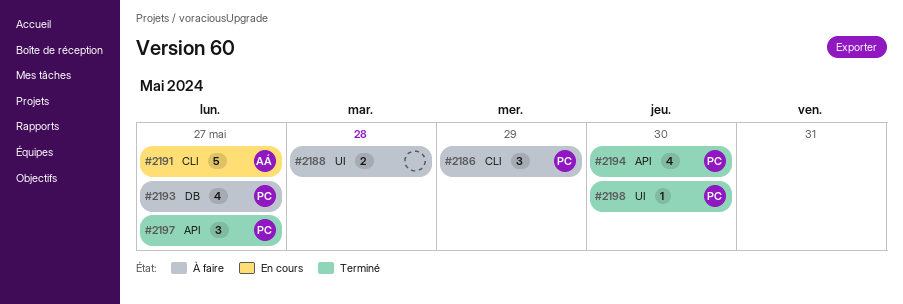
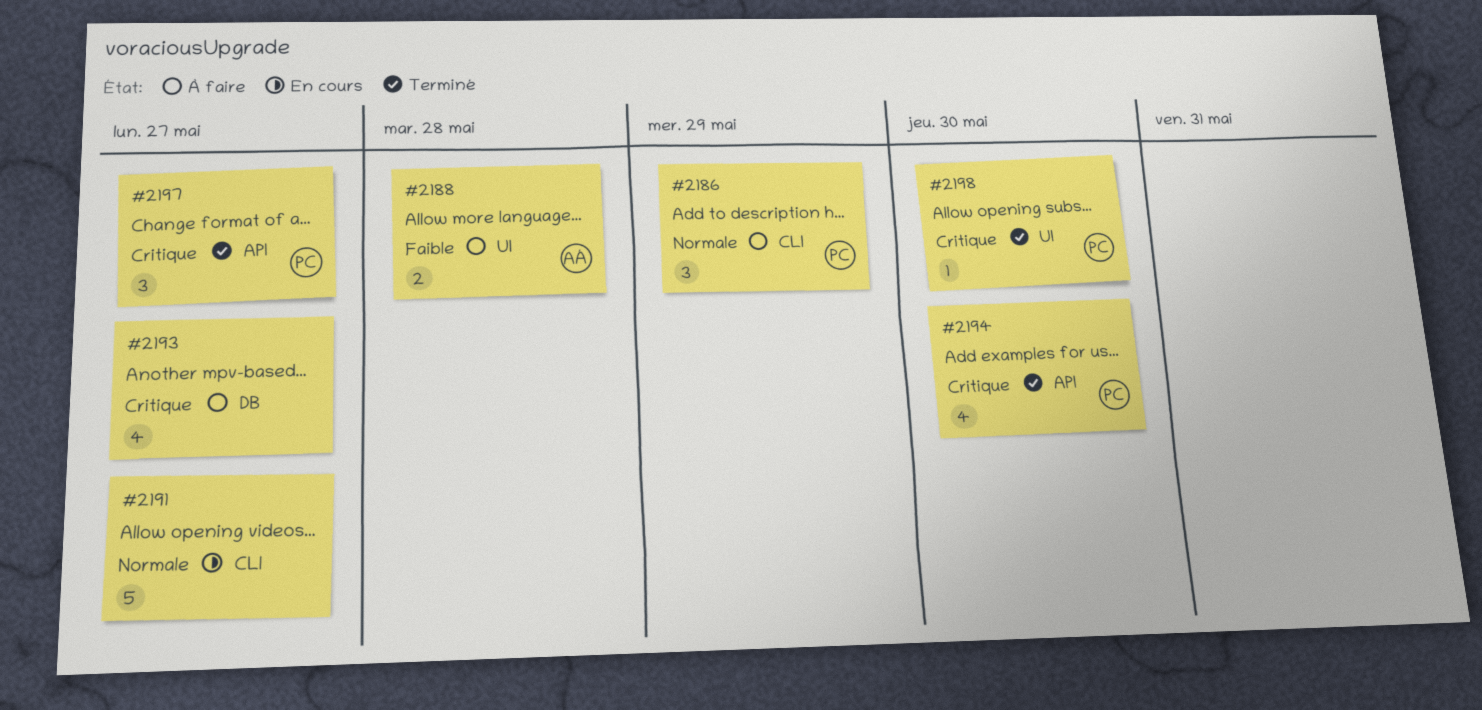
#2188, owner: none -> AÁ
#2191, owner: AÁ -> none
#2193, owner: PC -> none

